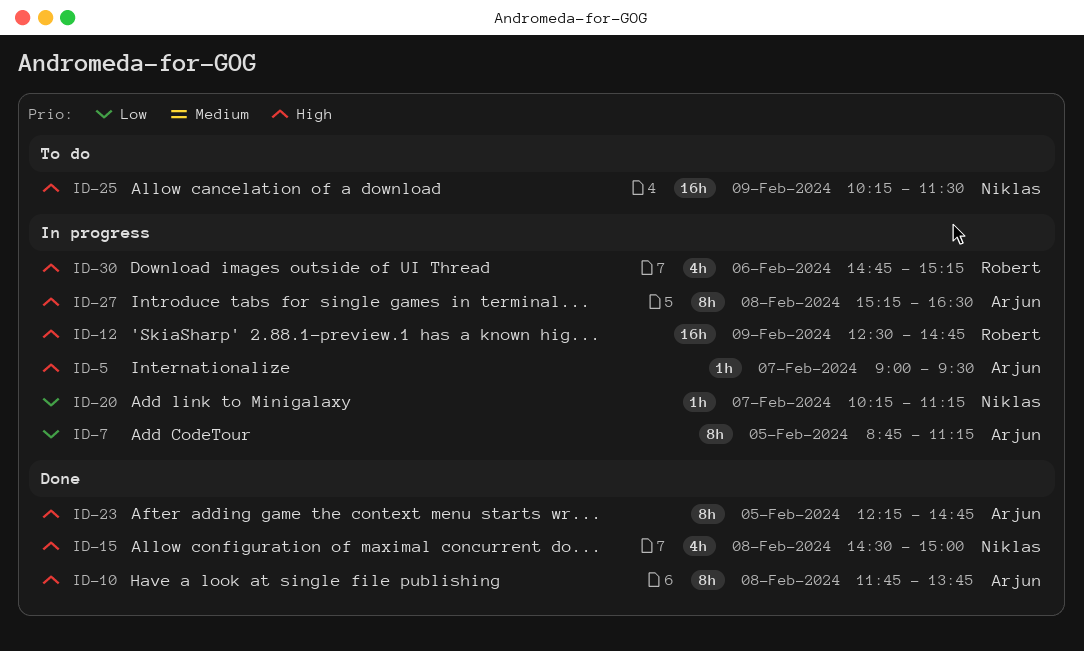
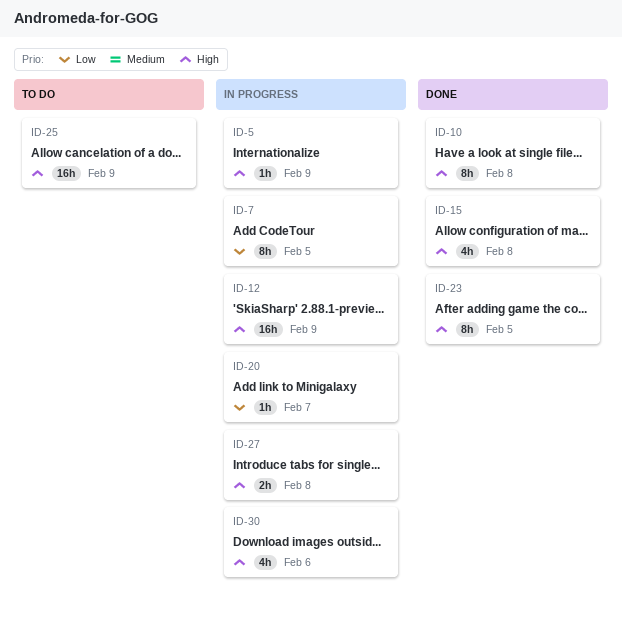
ID-5, day: Feb 7 -> Feb 9
ID-27, estimate: 8h -> 2h

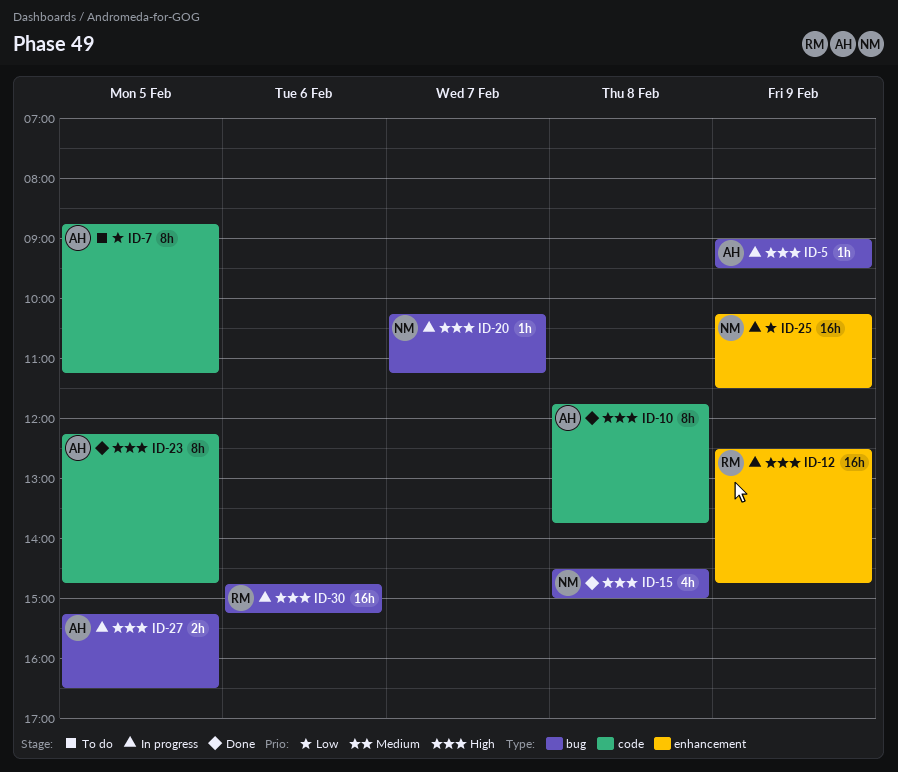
ID-7, status: In progress -> To do
ID-20, priority: Low -> High
ID-25, status: To do -> In progress
ID-25, priority: High -> Low
ID-27, day: Feb 8 -> Feb 5
ID-30, estimate: 4h -> 16h

